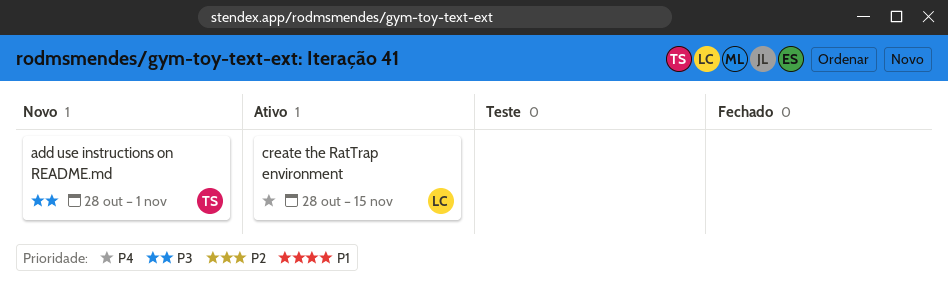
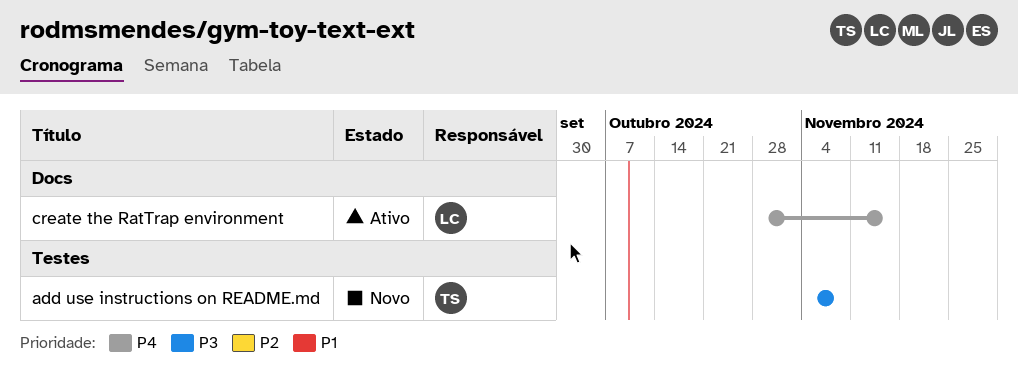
add use instructions on README.md, start: Oct 28 -> Nov 4
add use instructions on README.md, due: Nov 1 -> Nov 8

